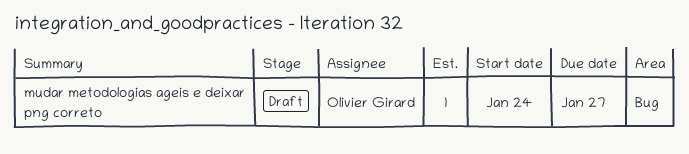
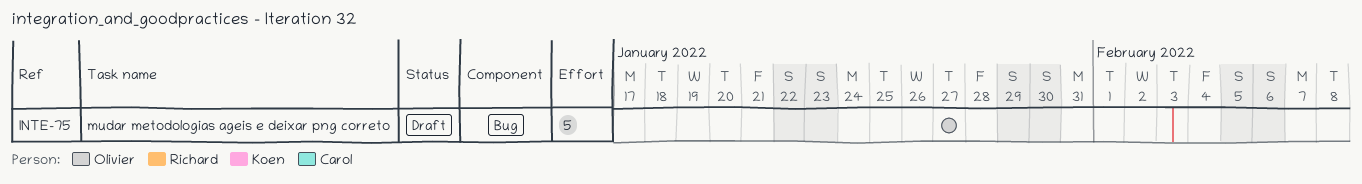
mudar metodologias ageis e deixar png correto, estimate: 1 -> 5
mudar metodologias ageis e deixar png correto, start: Jan 24 -> Jan 27

